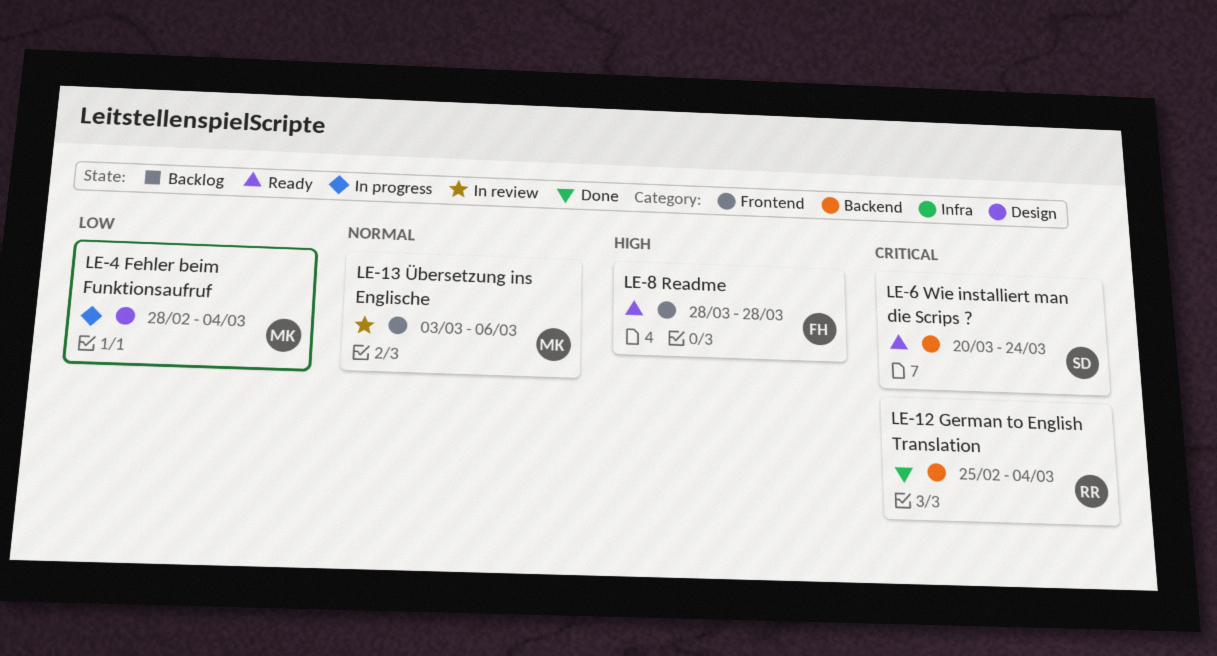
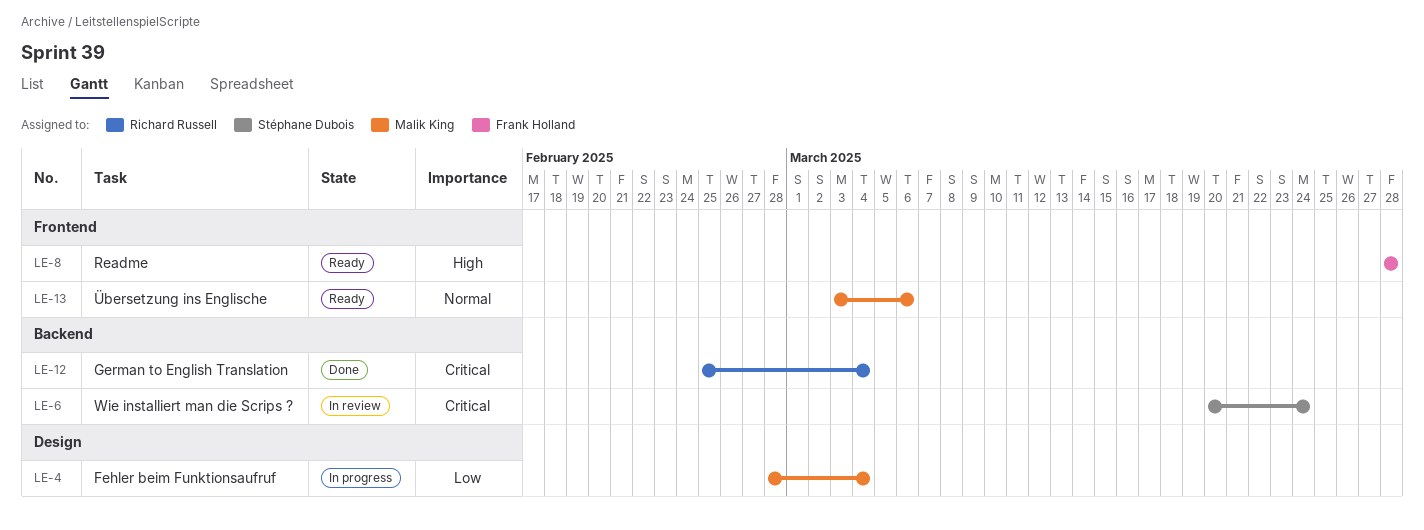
LE-6, status: Ready -> In review
LE-13, status: In review -> Ready

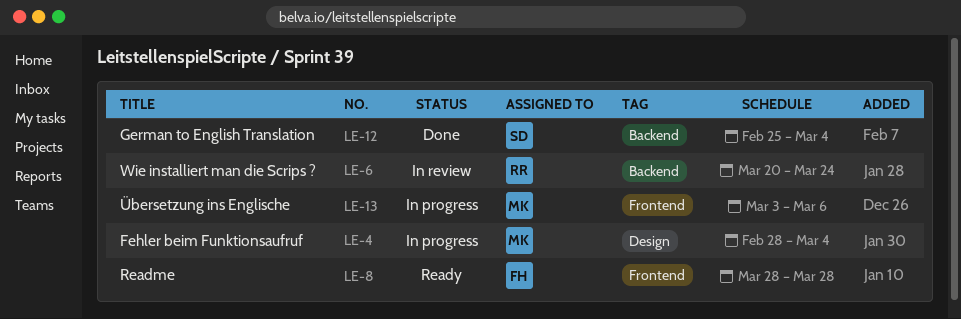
LE-6, owner: Stéphane Dubois -> Richard Russell
LE-12, owner: Richard Russell -> Stéphane Dubois
LE-13, status: Ready -> In progress

